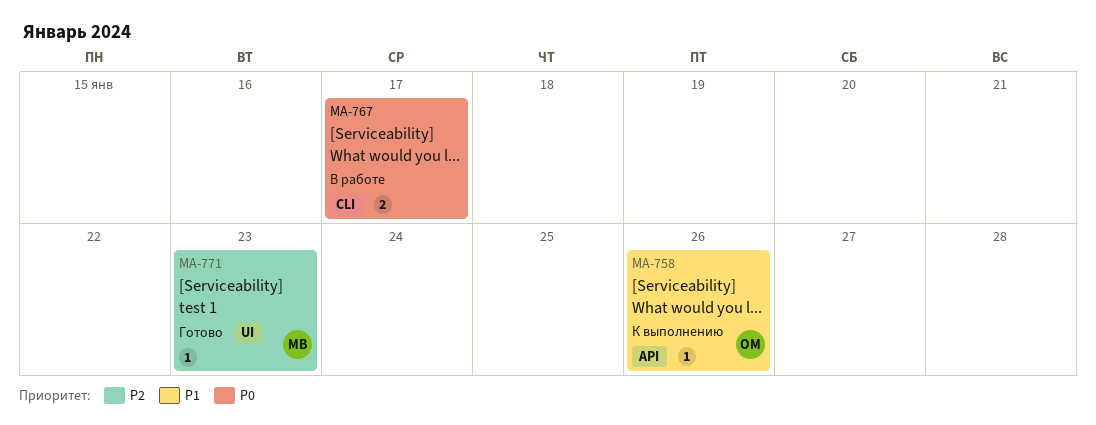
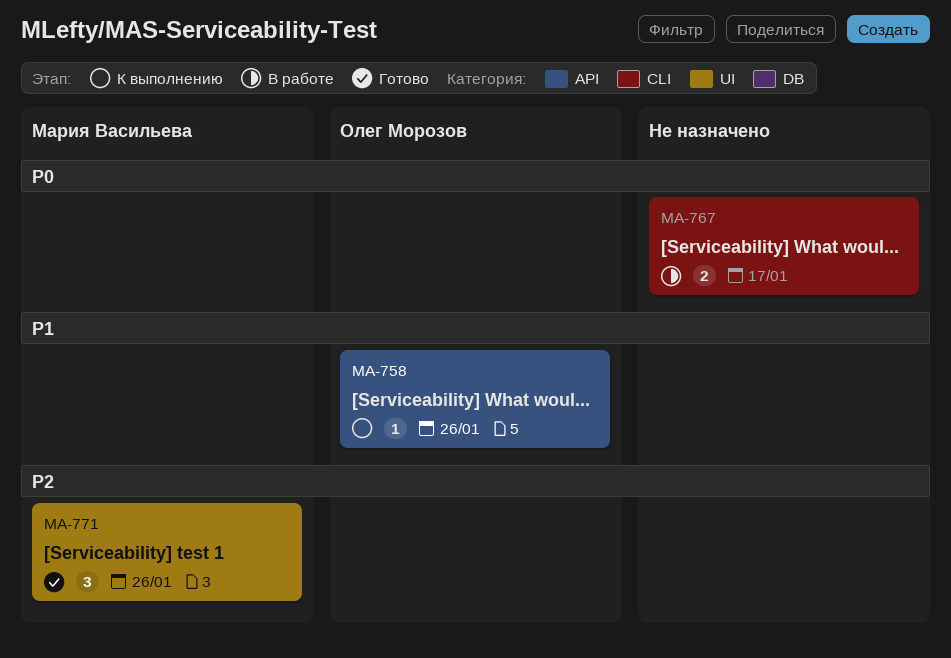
MA-771, estimate: 1 -> 3
MA-771, due: Jan 23 -> Jan 26

